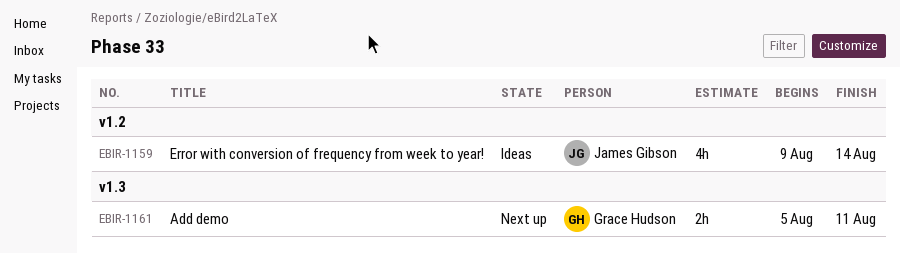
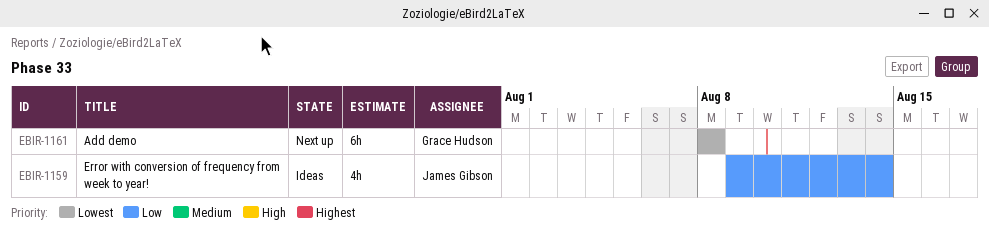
EBIR-1161, estimate: 2h -> 6h
EBIR-1161, start: Aug 5 -> Aug 8
EBIR-1161, due: Aug 11 -> Aug 8

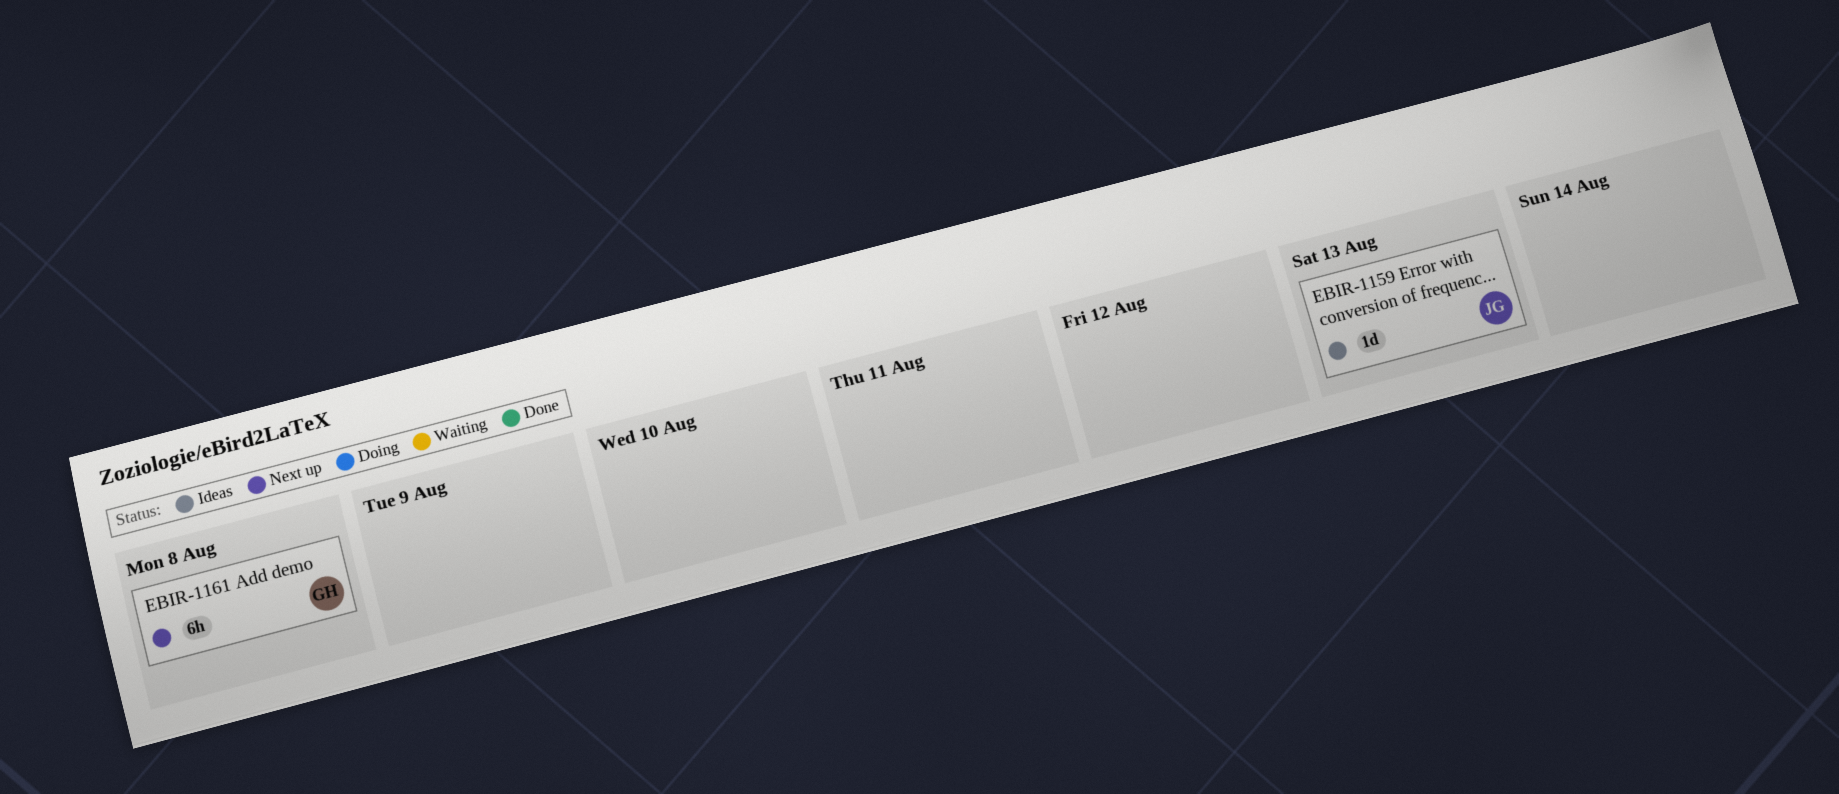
EBIR-1159, estimate: 4h -> 1d
EBIR-1159, due: Aug 14 -> Aug 13

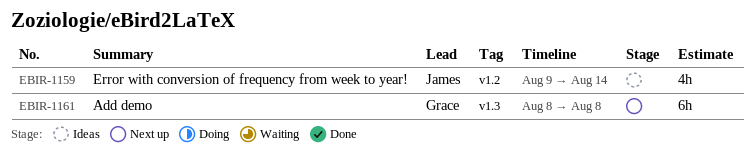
EBIR-1159, estimate: 1d -> 4h
EBIR-1159, due: Aug 13 -> Aug 14

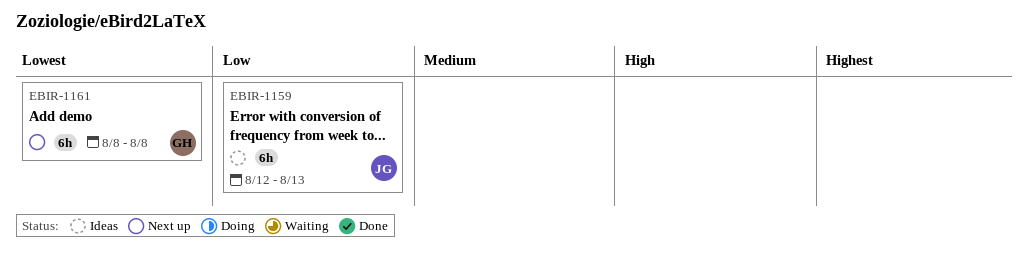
EBIR-1159, estimate: 4h -> 6h
EBIR-1159, start: Aug 9 -> Aug 12
EBIR-1159, due: Aug 14 -> Aug 13

